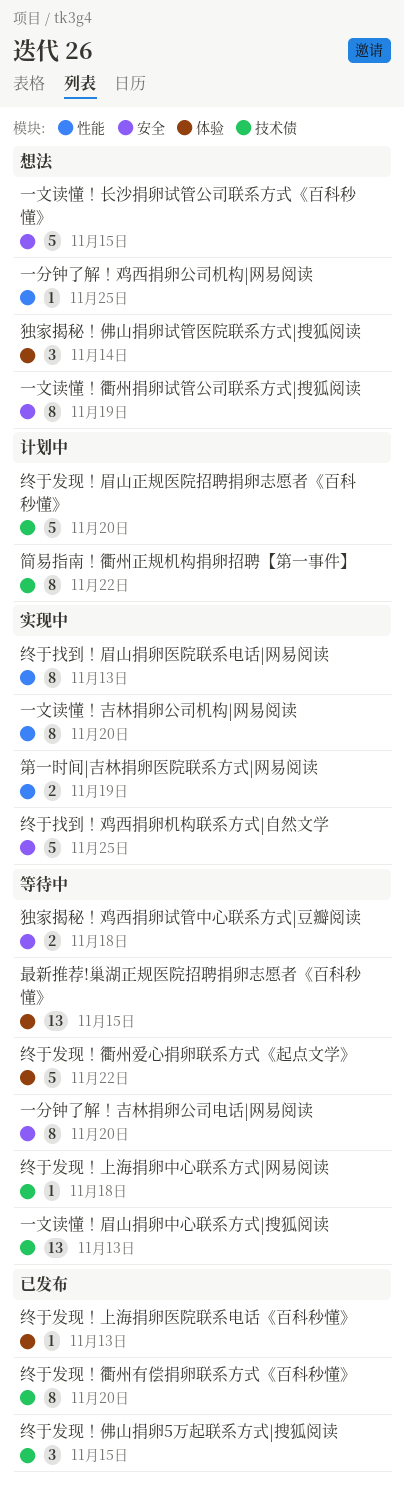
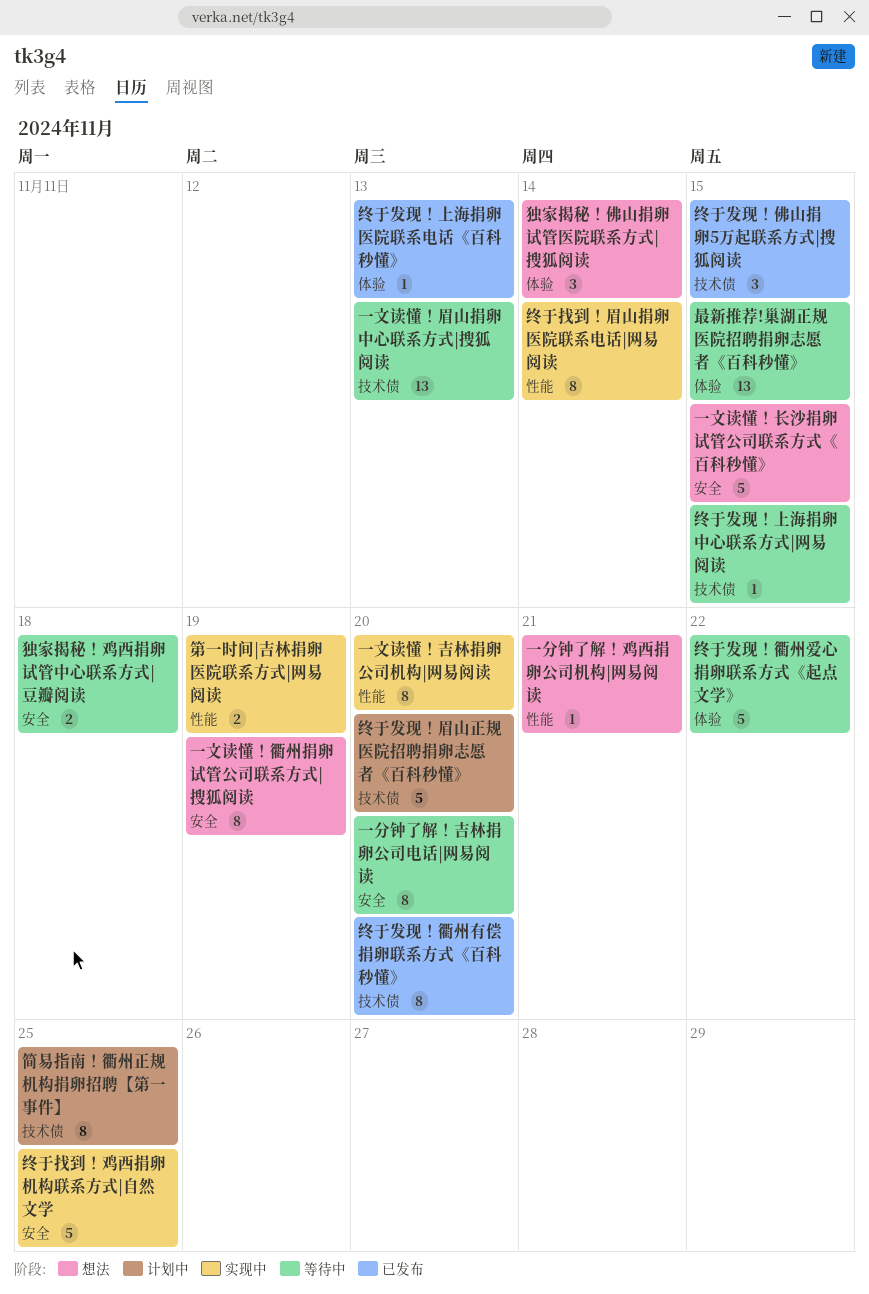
一分钟了解！鸡西捐卵公司机构|网易阅读, due: Nov 25 -> Nov 21
简易指南！衢州正规机构捐卵招聘【第一事件】, due: Nov 22 -> Nov 25
终于发现！上海捐卵中心联系方式|网易阅读, due: Nov 18 -> Nov 15
终于找到！眉山捐卵医院联系电话|网易阅读, due: Nov 13 -> Nov 14

